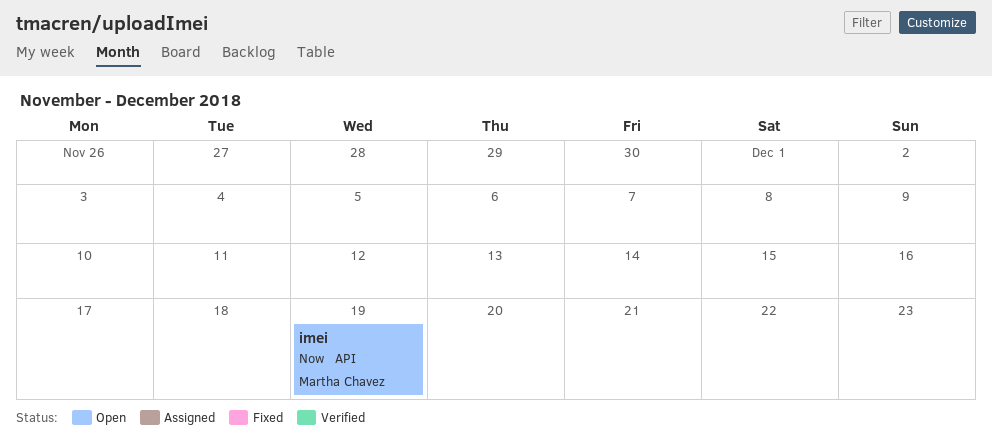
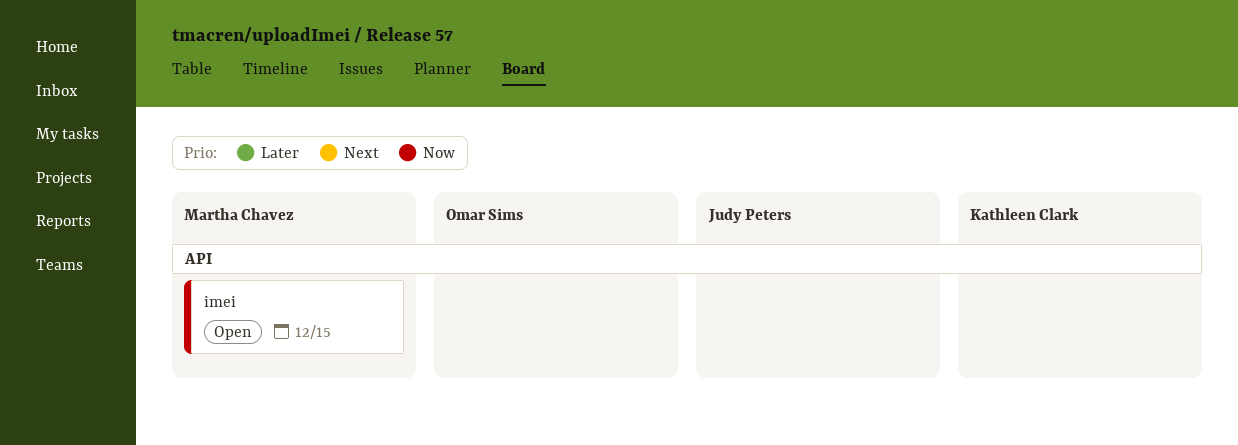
imei, due: Dec 19 -> Dec 15

